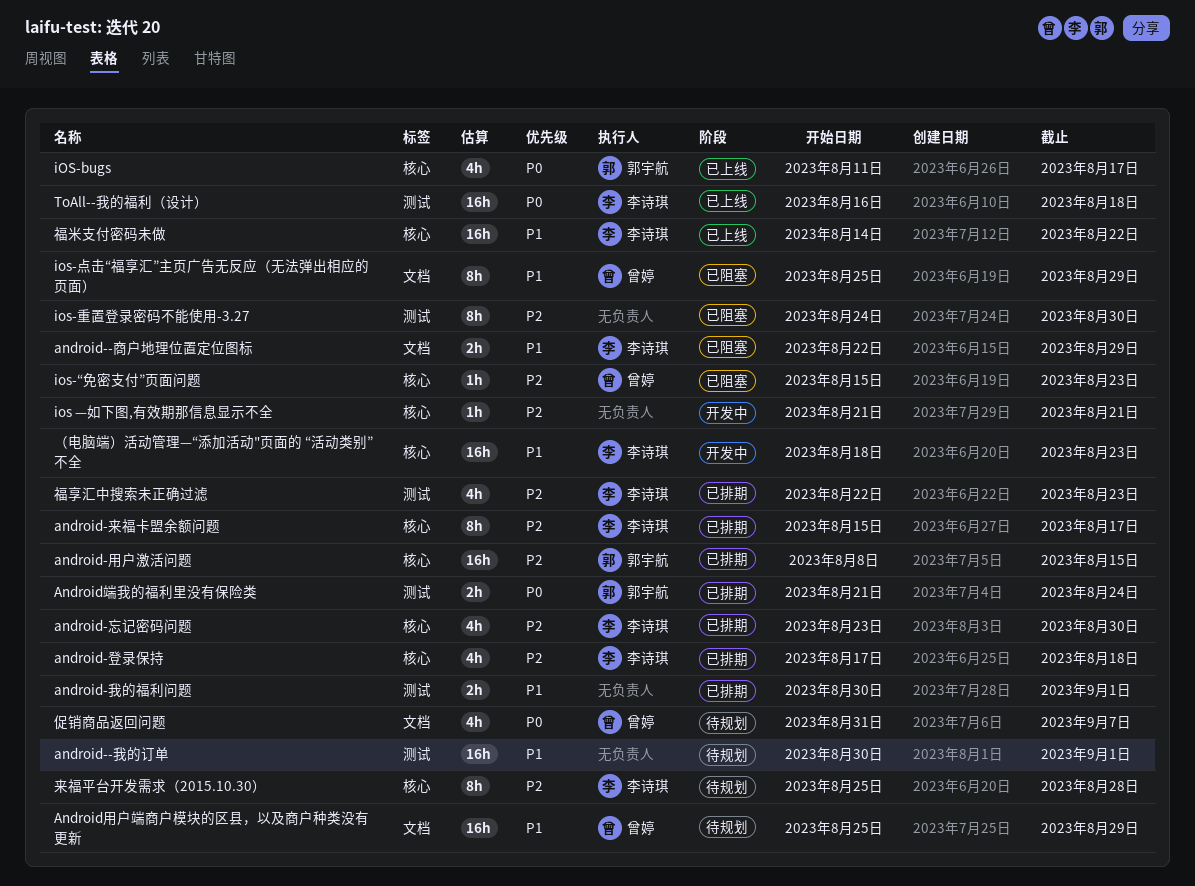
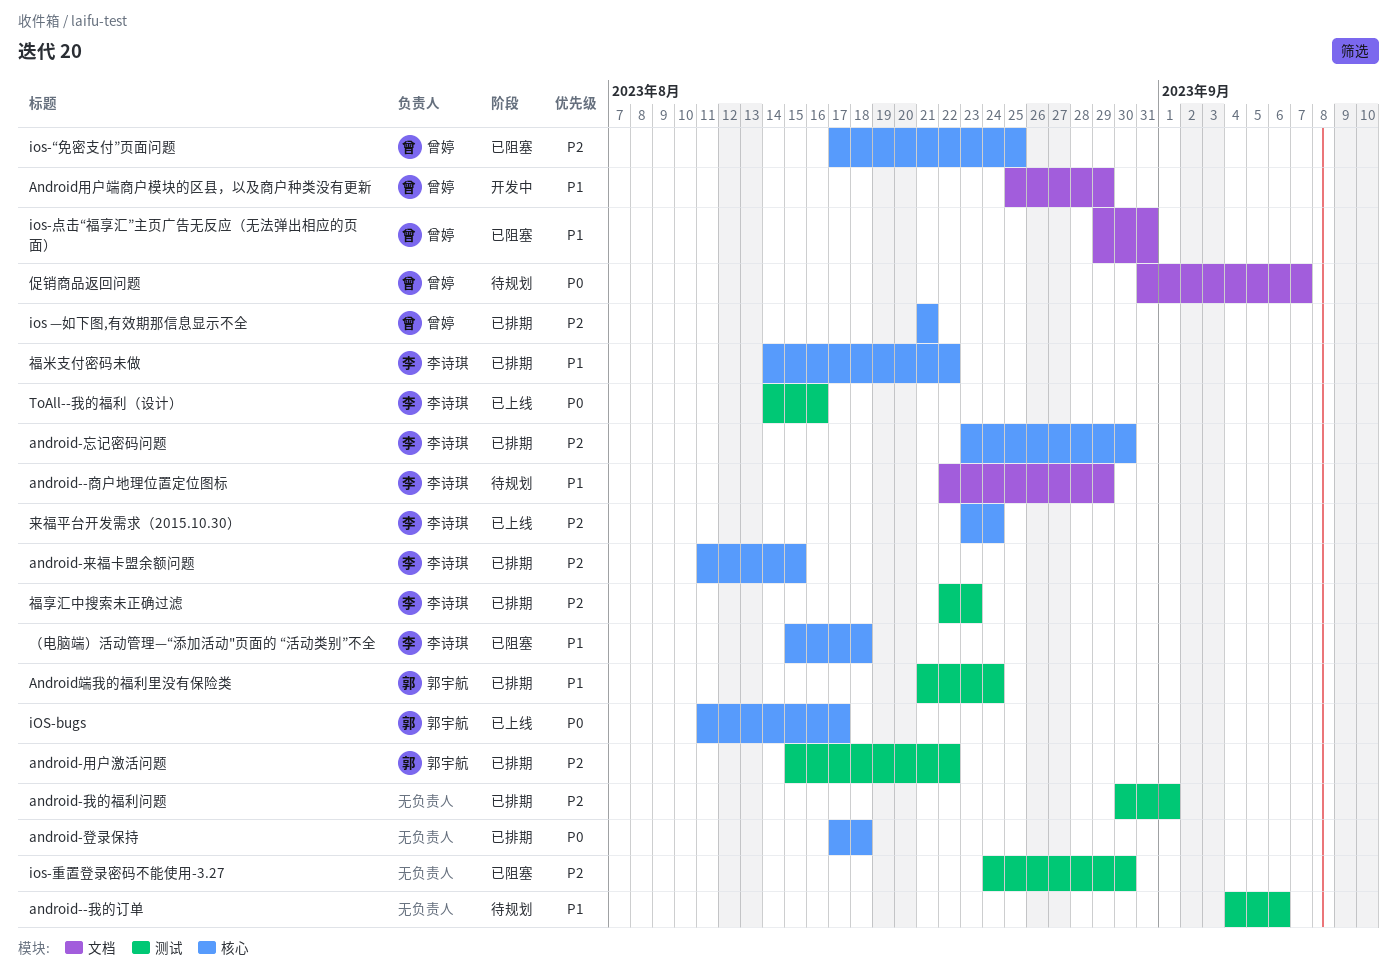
android--商户地理位置定位图标, status: 已阻塞 -> 待规划
android--我的订单, start: Aug 30 -> Sep 4
android--我的订单, due: Sep 1 -> Sep 6
android-我的福利问题, priority: P1 -> P2
android-来福卡盟余额问题, start: Aug 15 -> Aug 11
android-来福卡盟余额问题, due: Aug 17 -> Aug 15
android-用户激活问题, label: 核心 -> 测试
android-用户激活问题, start: Aug 8 -> Aug 15
android-用户激活问题, due: Aug 15 -> Aug 22
android-登录保持, owner: 李诗琪 -> none
android-登录保持, priority: P2 -> P0
Android用户端商户模块的区县，以及商户种类没有更新, status: 待规划 -> 开发中
Android端我的福利里没有保险类, priority: P0 -> P1
ios —如下图,有效期那信息显示不全, status: 开发中 -> 已排期
ios —如下图,有效期那信息显示不全, owner: none -> 曾婷
ios-“免密支付”页面问题, start: Aug 15 -> Aug 17
ios-“免密支付”页面问题, due: Aug 23 -> Aug 25
ios-点击“福享汇”主页广告无反应（无法弹出相应的页面）, start: Aug 25 -> Aug 29
ios-点击“福享汇”主页广告无反应（无法弹出相应的页面）, due: Aug 29 -> Aug 31
ToAll--我的福利（设计）, start: Aug 16 -> Aug 14
ToAll--我的福利（设计）, due: Aug 18 -> Aug 16
来福平台开发需求（2015.10.30）, status: 待规划 -> 已上线
来福平台开发需求（2015.10.30）, start: Aug 25 -> Aug 23
来福平台开发需求（2015.10.30）, due: Aug 28 -> Aug 24
福米支付密码未做, status: 已上线 -> 已排期
（电脑端）活动管理—“添加活动"页面的 “活动类别”不全, status: 开发中 -> 已阻塞
（电脑端）活动管理—“添加活动"页面的 “活动类别”不全, start: Aug 18 -> Aug 15
（电脑端）活动管理—“添加活动"页面的 “活动类别”不全, due: Aug 23 -> Aug 18

